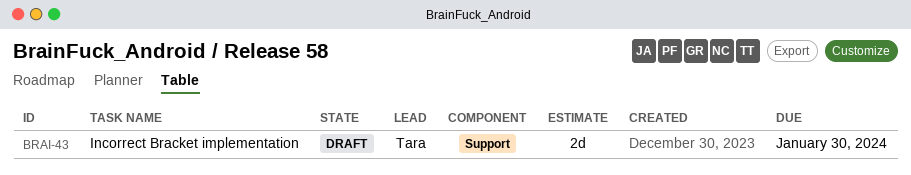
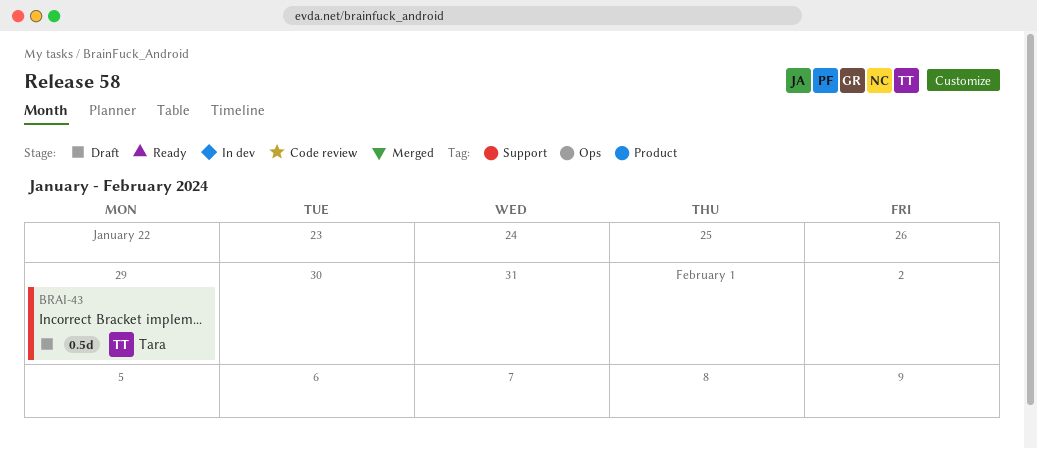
BRAI-43, estimate: 2d -> 0.5d
BRAI-43, due: Jan 30 -> Jan 29

